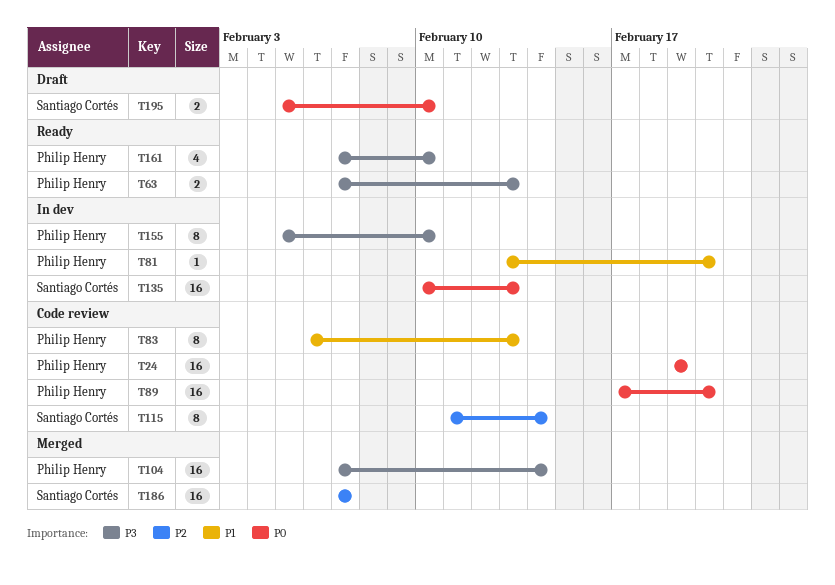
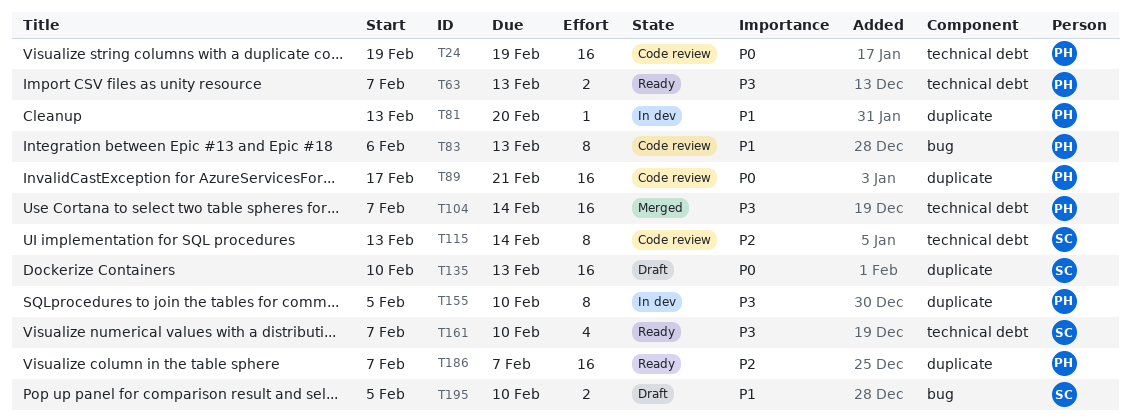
T89, due: Feb 20 -> Feb 21
T115, start: Feb 11 -> Feb 13
T135, status: In dev -> Draft
T161, owner: Philip Henry -> Santiago Cortés
T186, status: Merged -> Ready
T186, owner: Santiago Cortés -> Philip Henry
T195, priority: P0 -> P1

